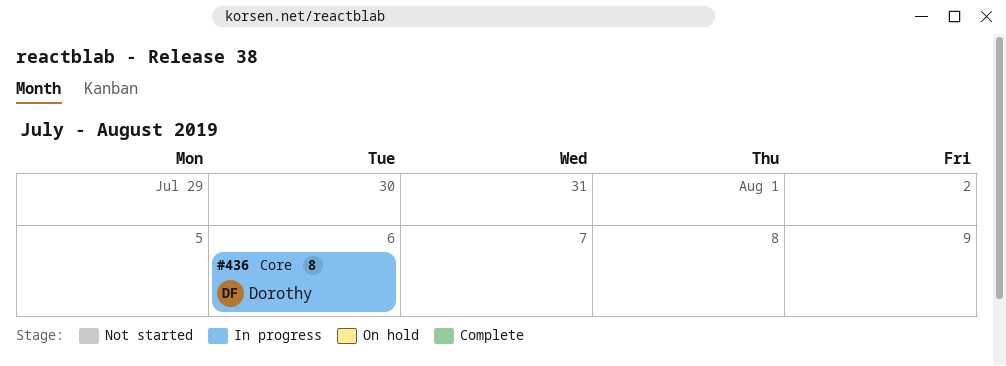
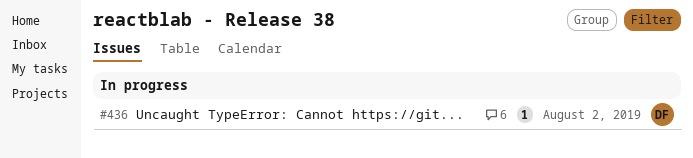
#436, estimate: 8 -> 1
#436, due: Aug 6 -> Aug 2

